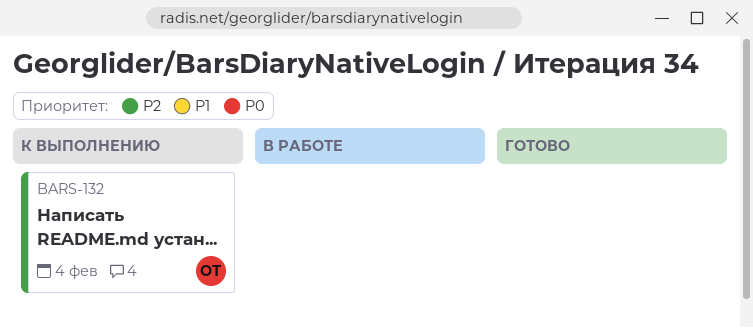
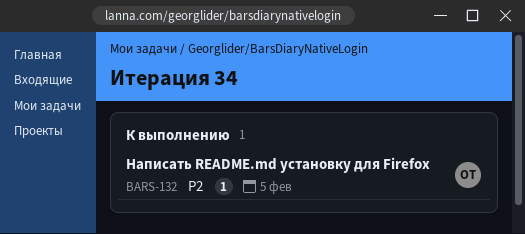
BARS-132, due: Feb 4 -> Feb 5

